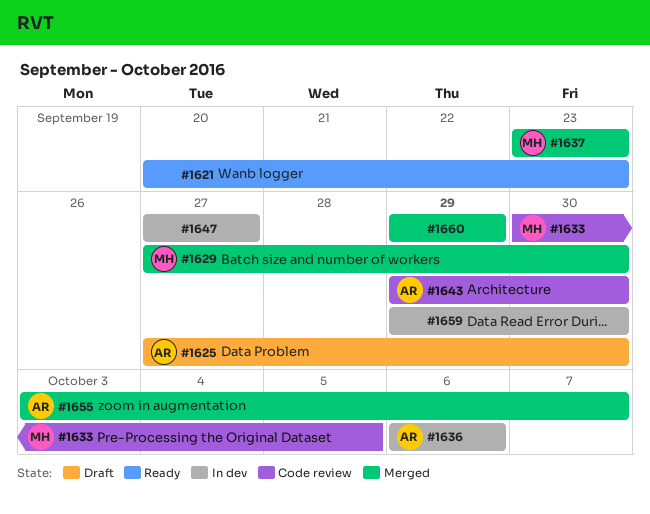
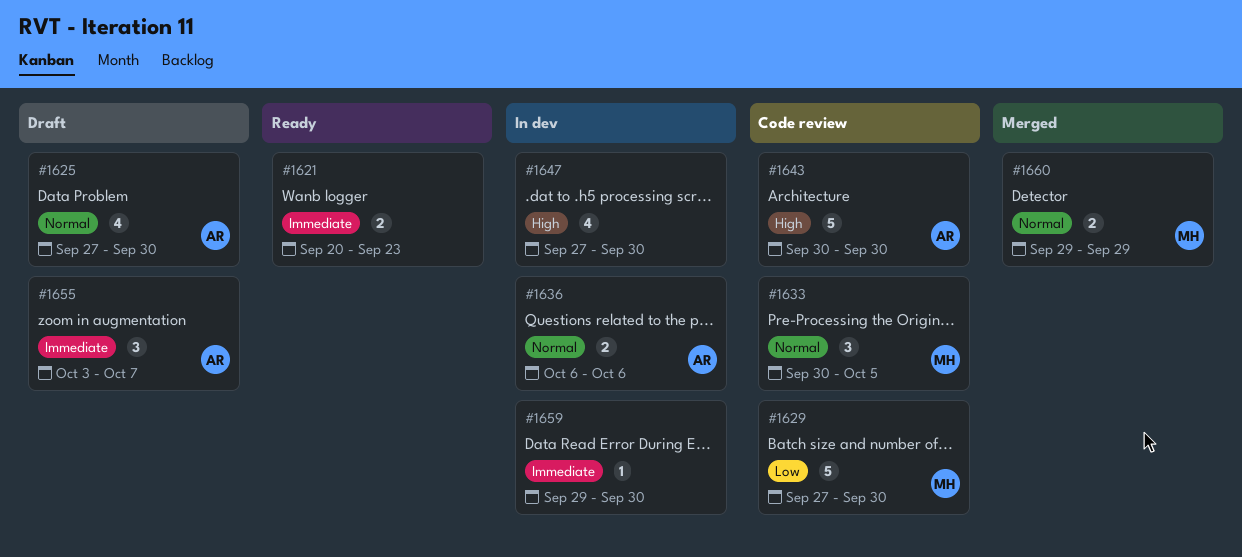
#1629, status: Merged -> Code review
#1637: present -> none
#1643, start: Sep 29 -> Sep 30
#1647, due: Sep 27 -> Sep 30
#1655, status: Merged -> Draft
#1660, owner: none -> MH

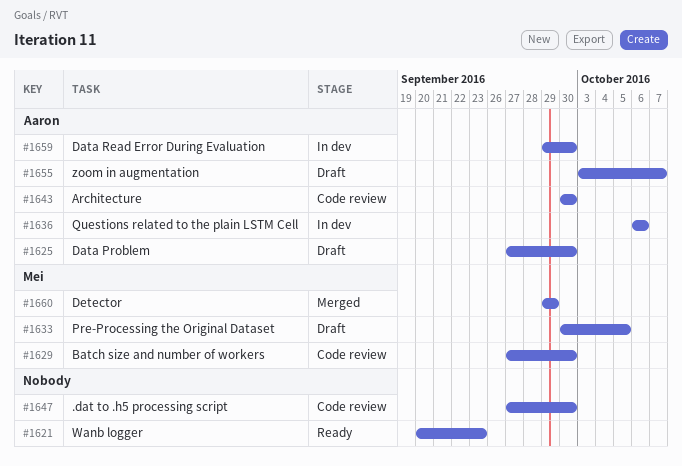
#1633, status: Code review -> Draft
#1647, status: In dev -> Code review
#1659, owner: none -> Aaron

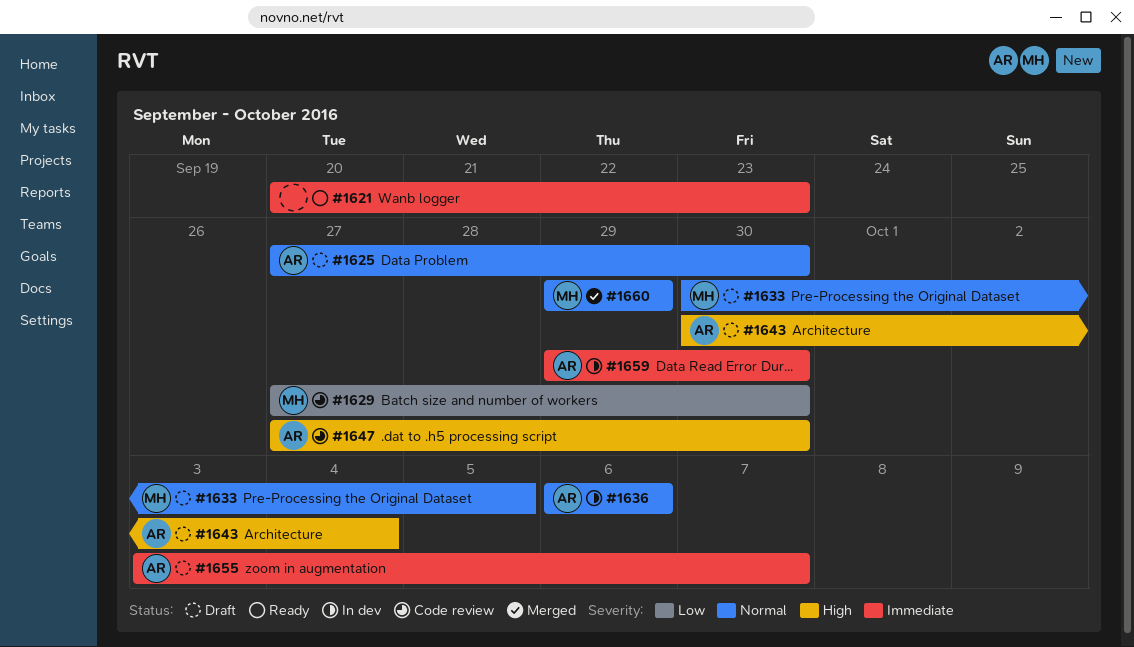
#1643, status: Code review -> Draft
#1643, due: Sep 30 -> Oct 4
#1647, owner: none -> Aaron

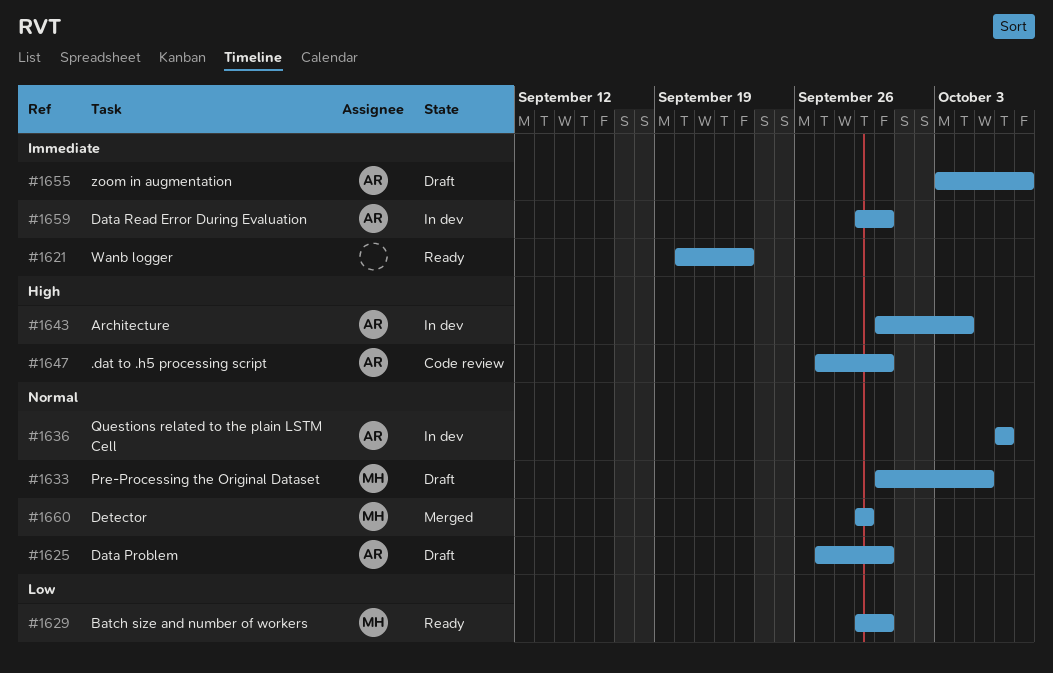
#1629, status: Code review -> Ready
#1629, start: Sep 27 -> Sep 29
#1643, status: Draft -> In dev

